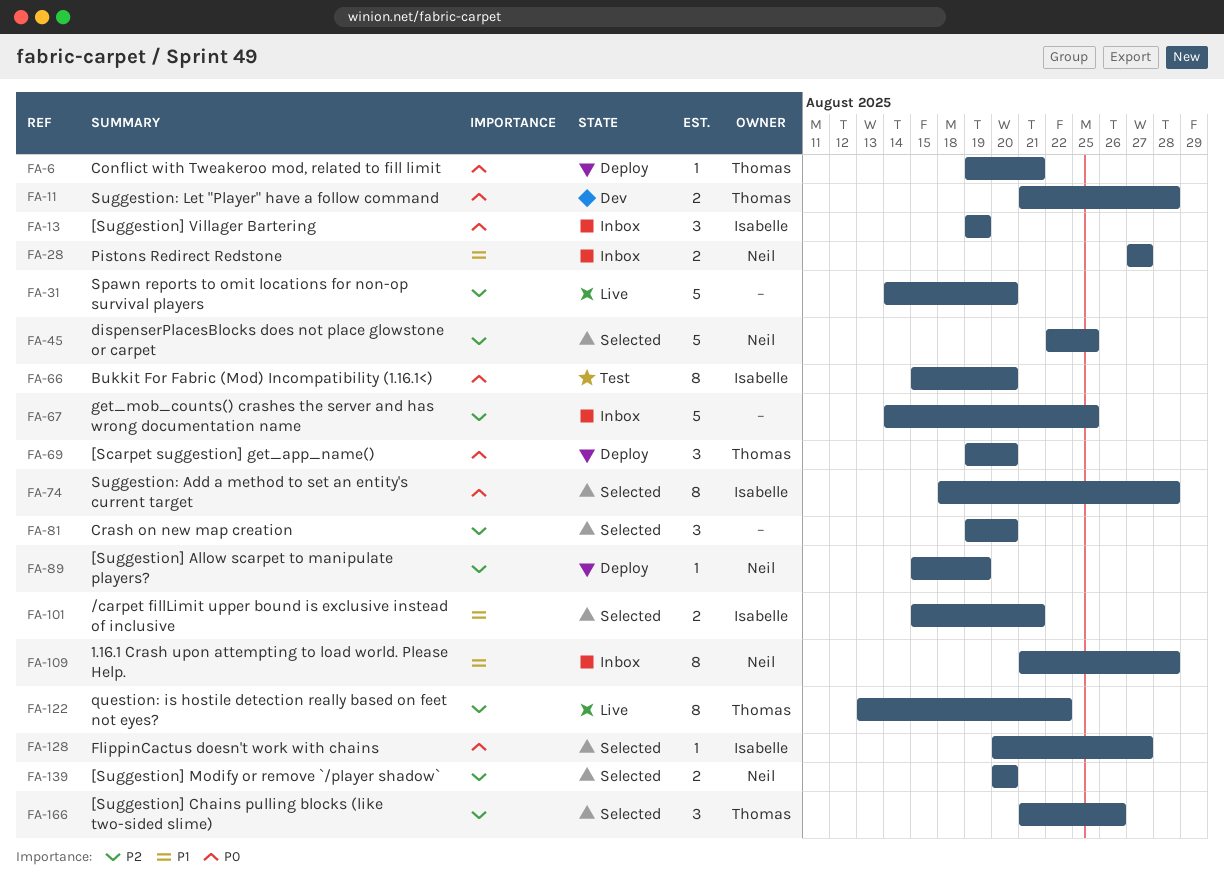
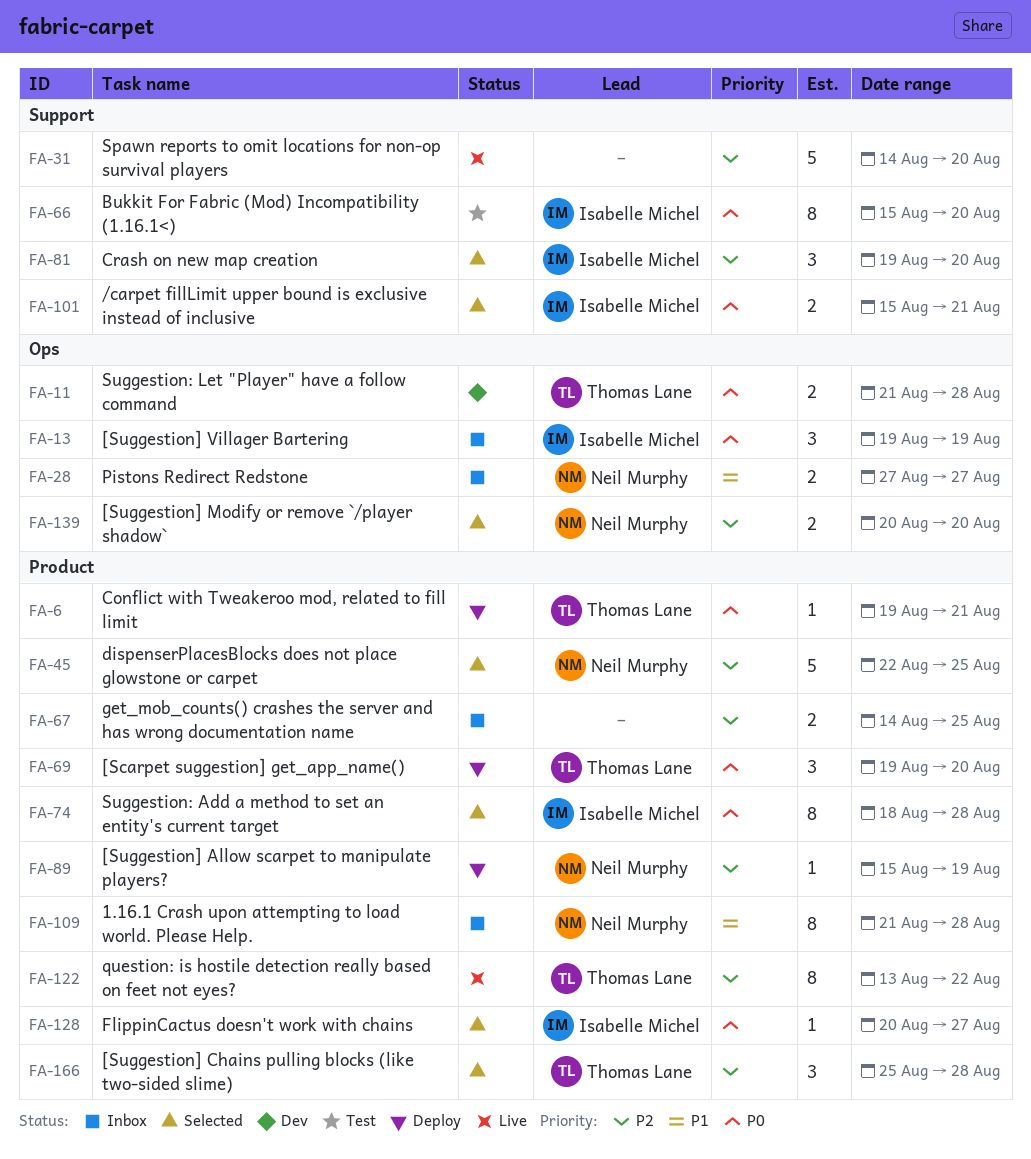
FA-67, estimate: 5 -> 2
FA-81, owner: none -> Isabelle Michel
FA-101, priority: P1 -> P0
FA-166, start: Aug 21 -> Aug 25
FA-166, due: Aug 26 -> Aug 28

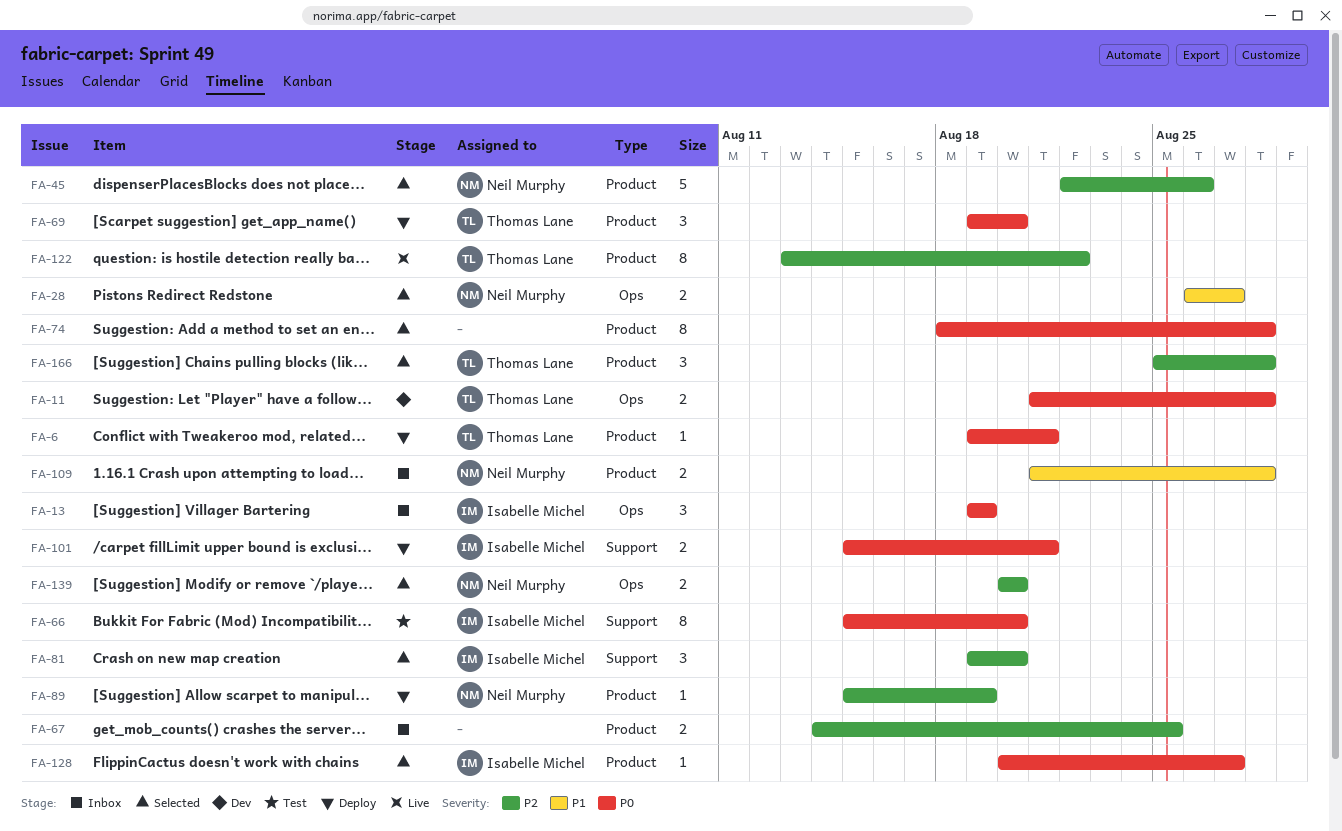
FA-28, status: Inbox -> Selected
FA-28, start: Aug 27 -> Aug 26
FA-31: present -> none
FA-45, due: Aug 25 -> Aug 26
FA-74, owner: Isabelle Michel -> none
FA-101, status: Selected -> Deploy
FA-109, estimate: 8 -> 2

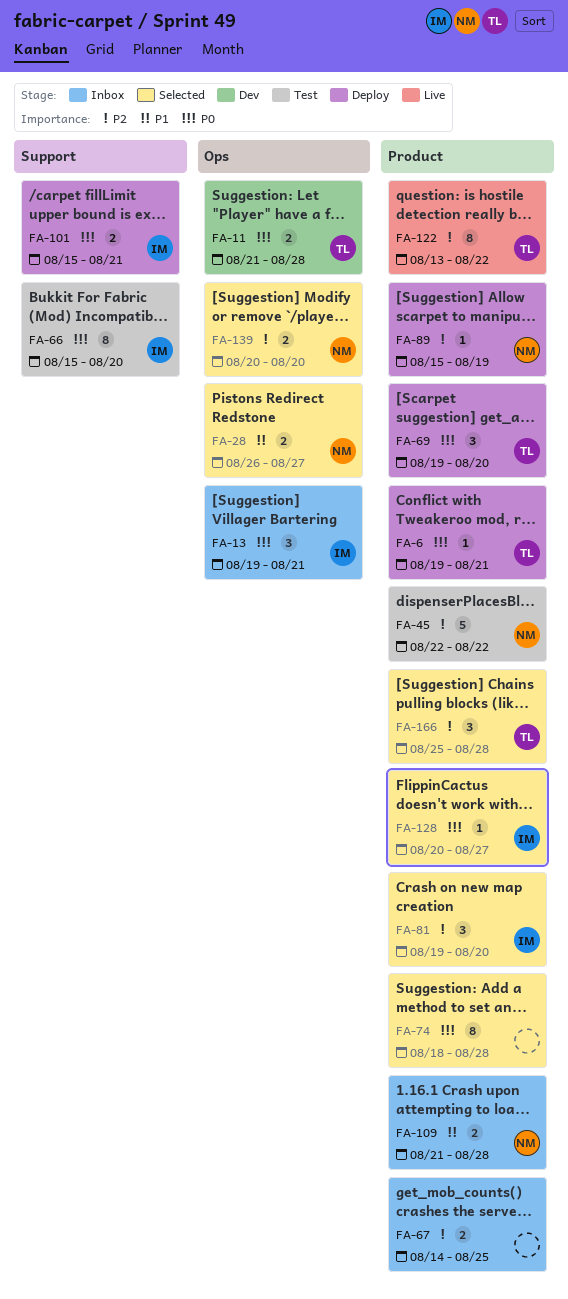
FA-13, due: Aug 19 -> Aug 21
FA-45, status: Selected -> Test
FA-45, due: Aug 26 -> Aug 22
FA-81, label: Support -> Product

